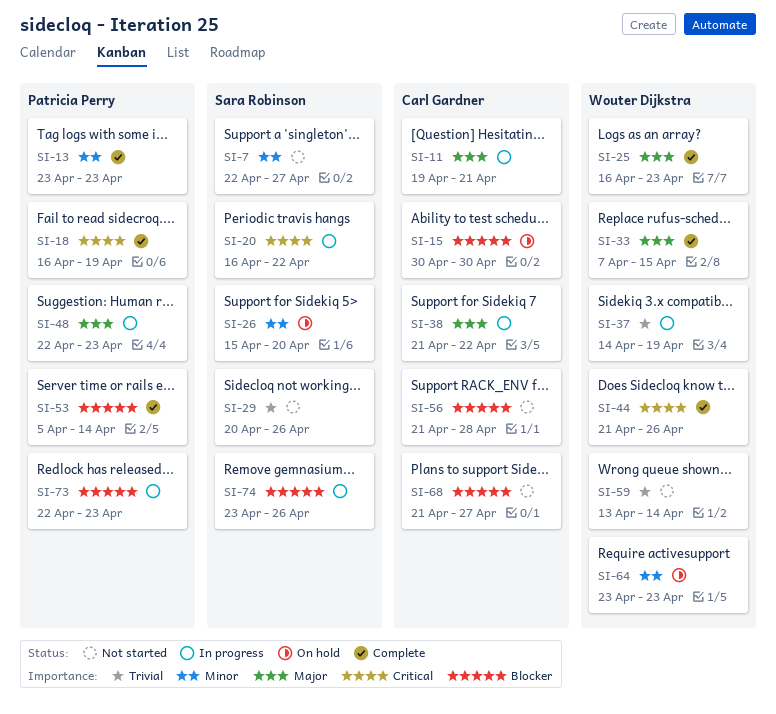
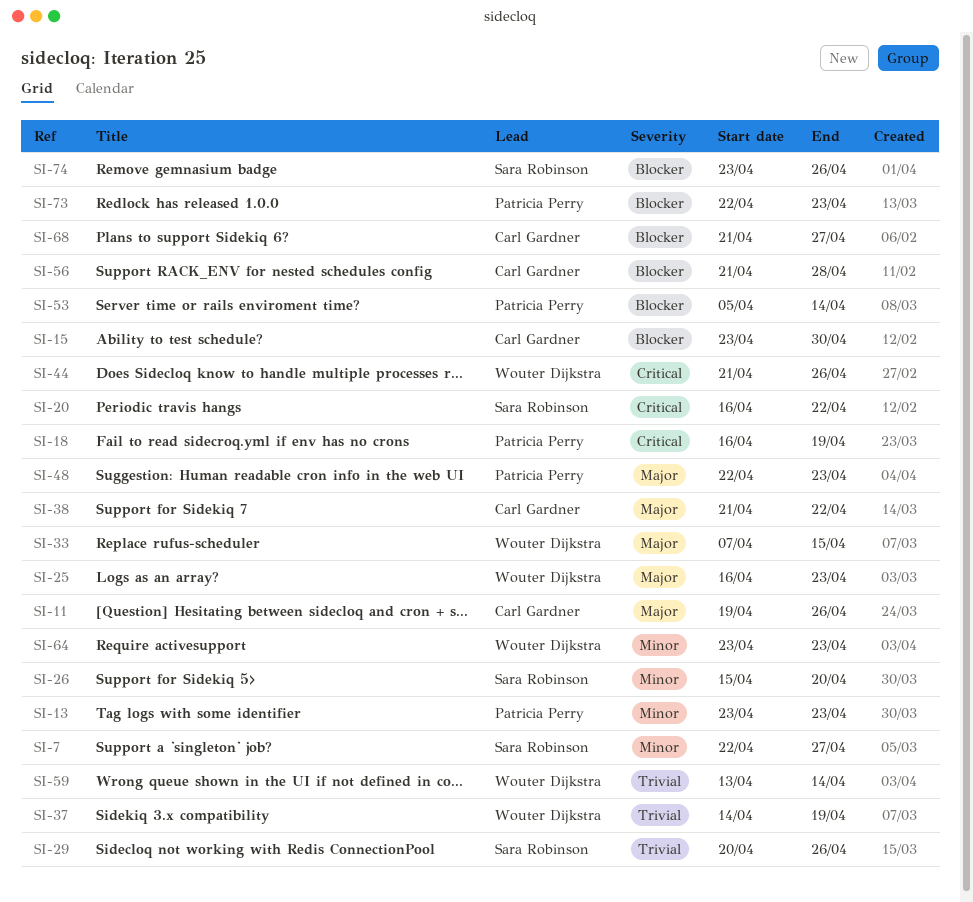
SI-11, due: Apr 21 -> Apr 26
SI-15, start: Apr 30 -> Apr 23

